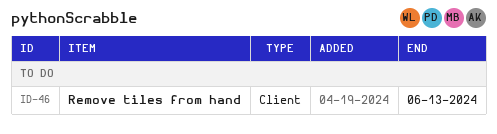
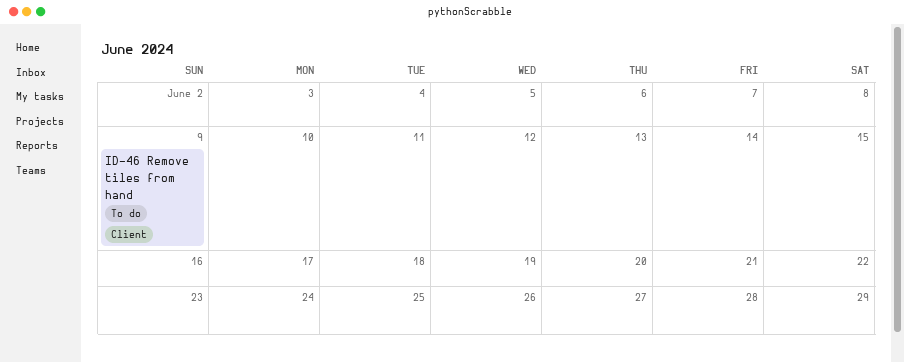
ID-46, due: Jun 13 -> Jun 9

